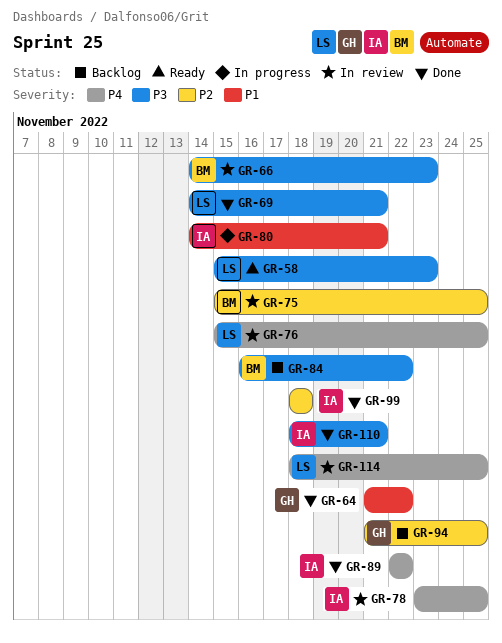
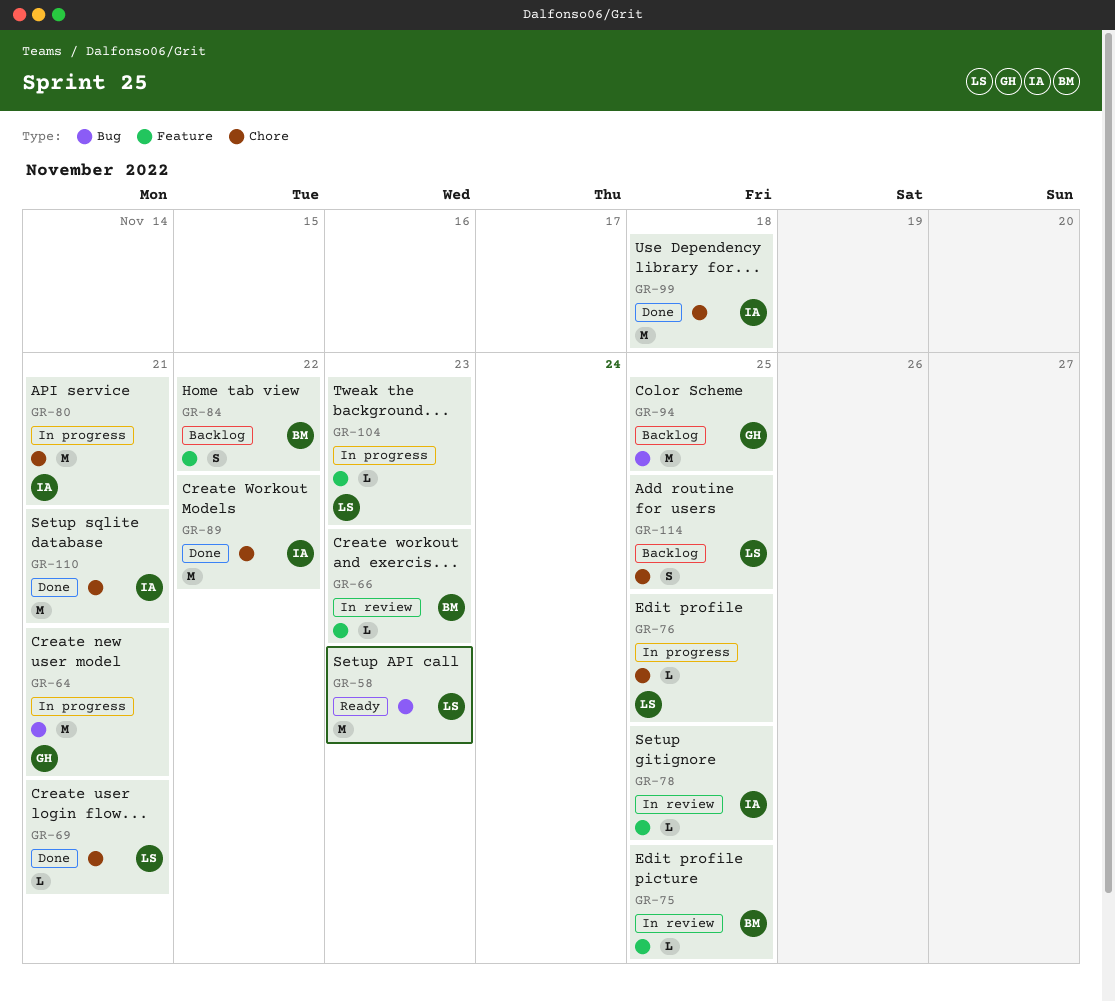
GR-64, status: Done -> In progress
GR-64, due: Nov 22 -> Nov 21
GR-76, status: In review -> In progress
GR-104: none -> present
GR-114, status: In review -> Backlog

